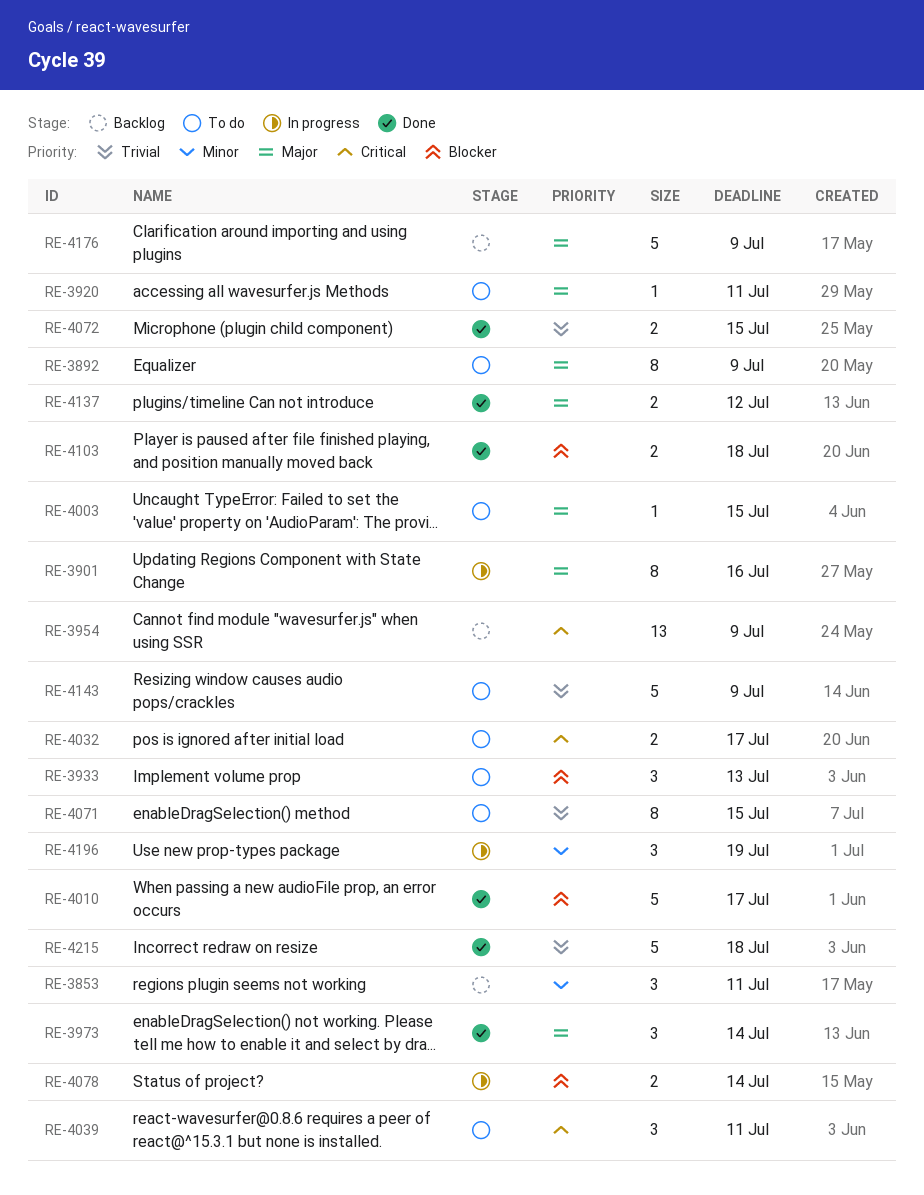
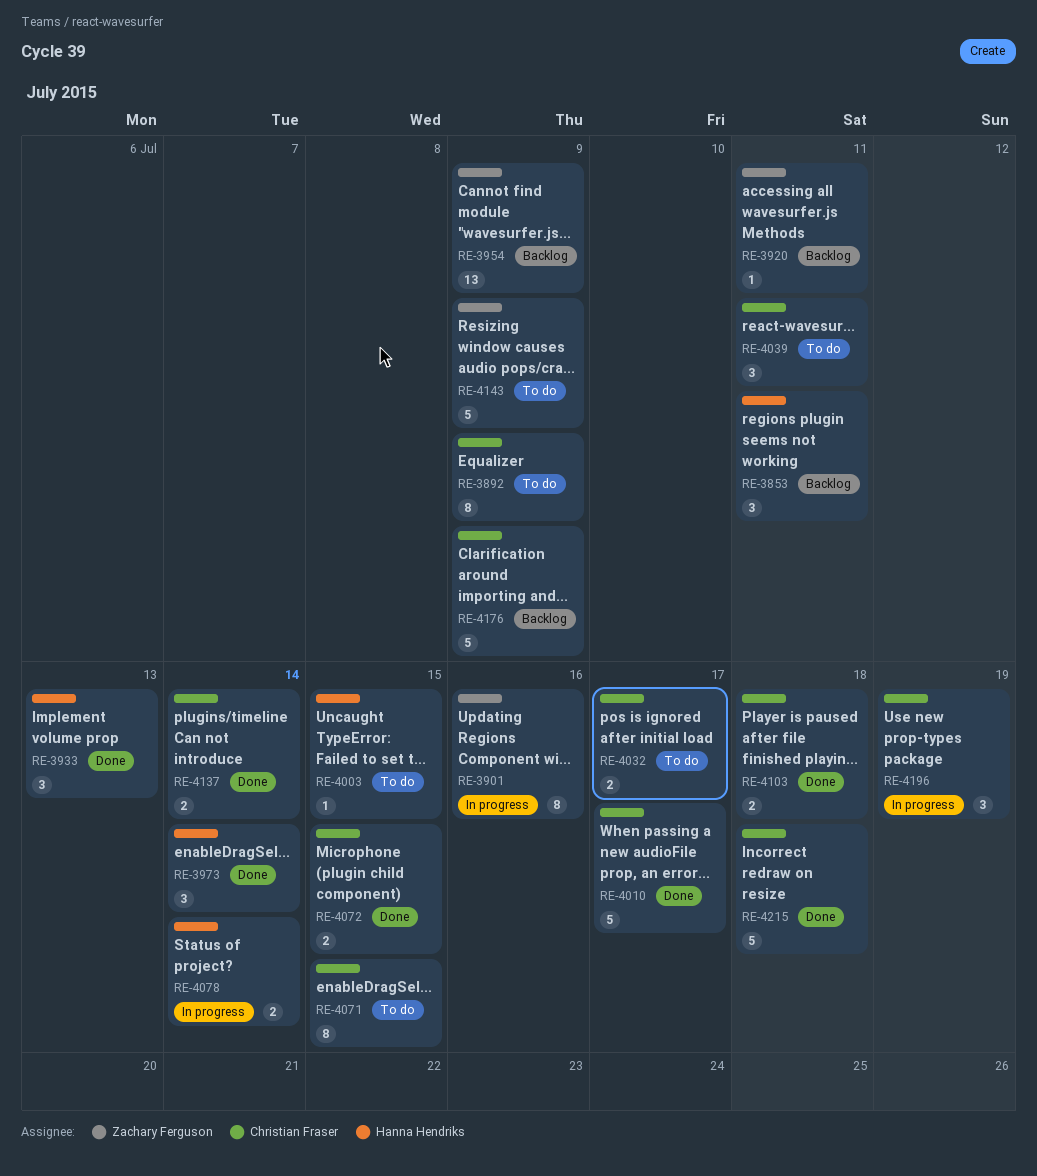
RE-3920, status: To do -> Backlog
RE-3933, status: To do -> Done
RE-4137, due: Jul 12 -> Jul 14

